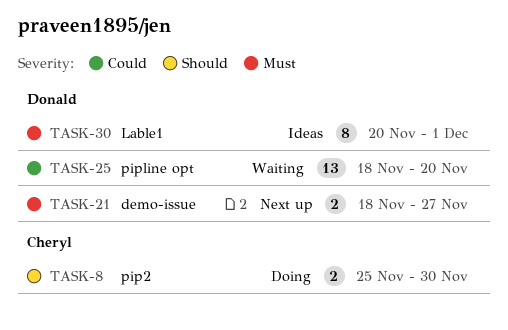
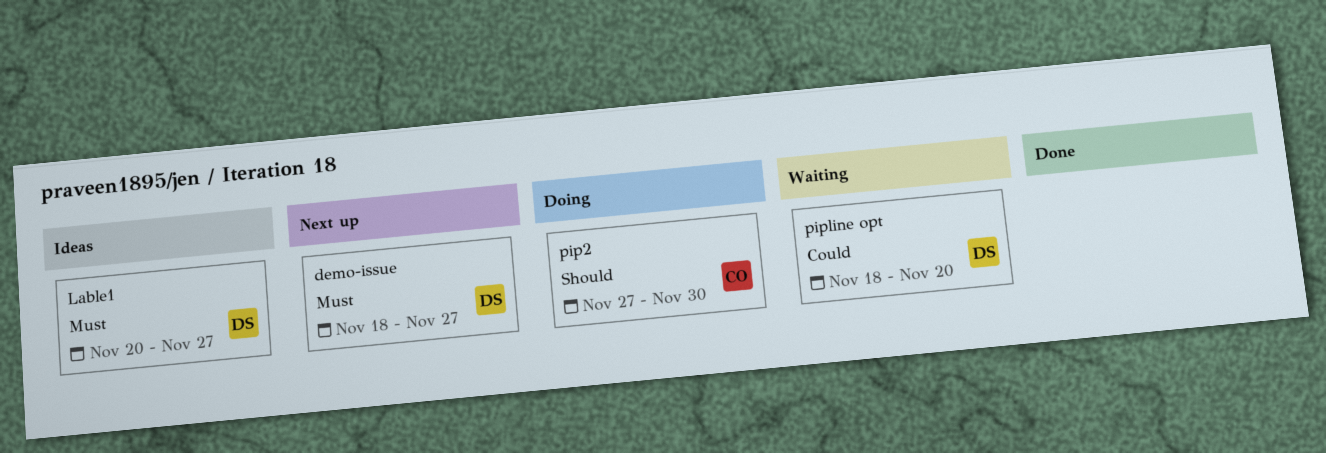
Lable1, due: Dec 1 -> Nov 27
pip2, start: Nov 25 -> Nov 27

